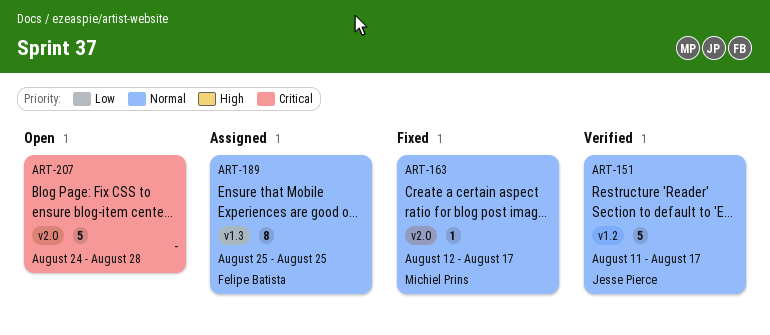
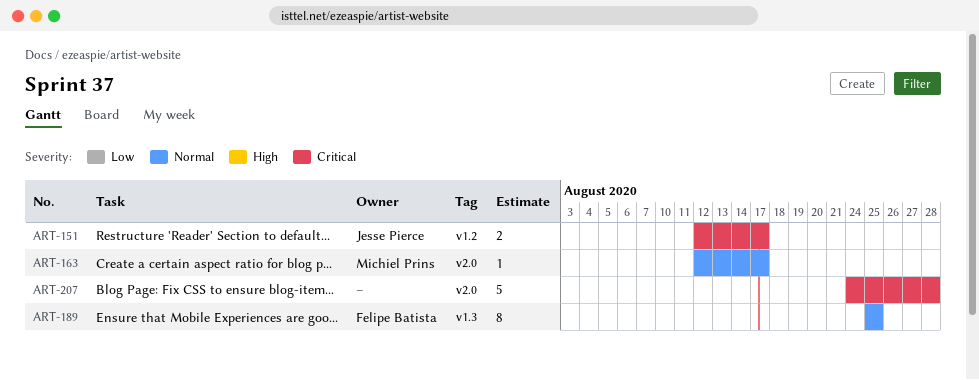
ART-151, priority: Normal -> Critical
ART-151, estimate: 5 -> 2
ART-151, start: Aug 11 -> Aug 12

